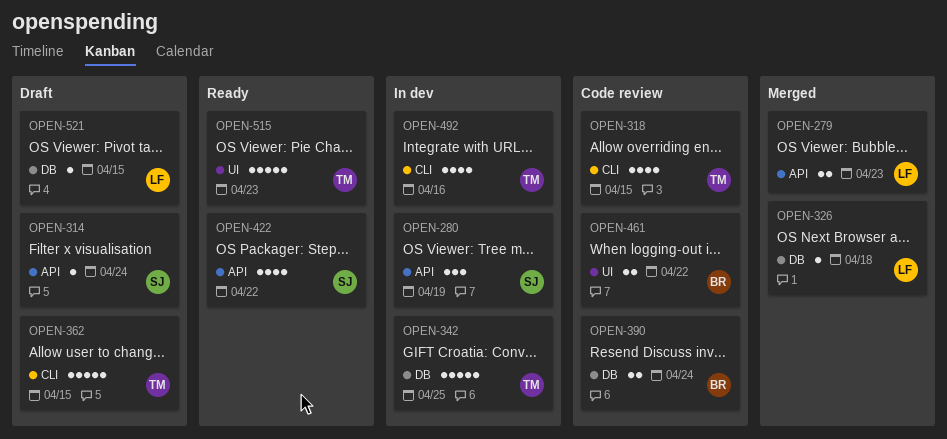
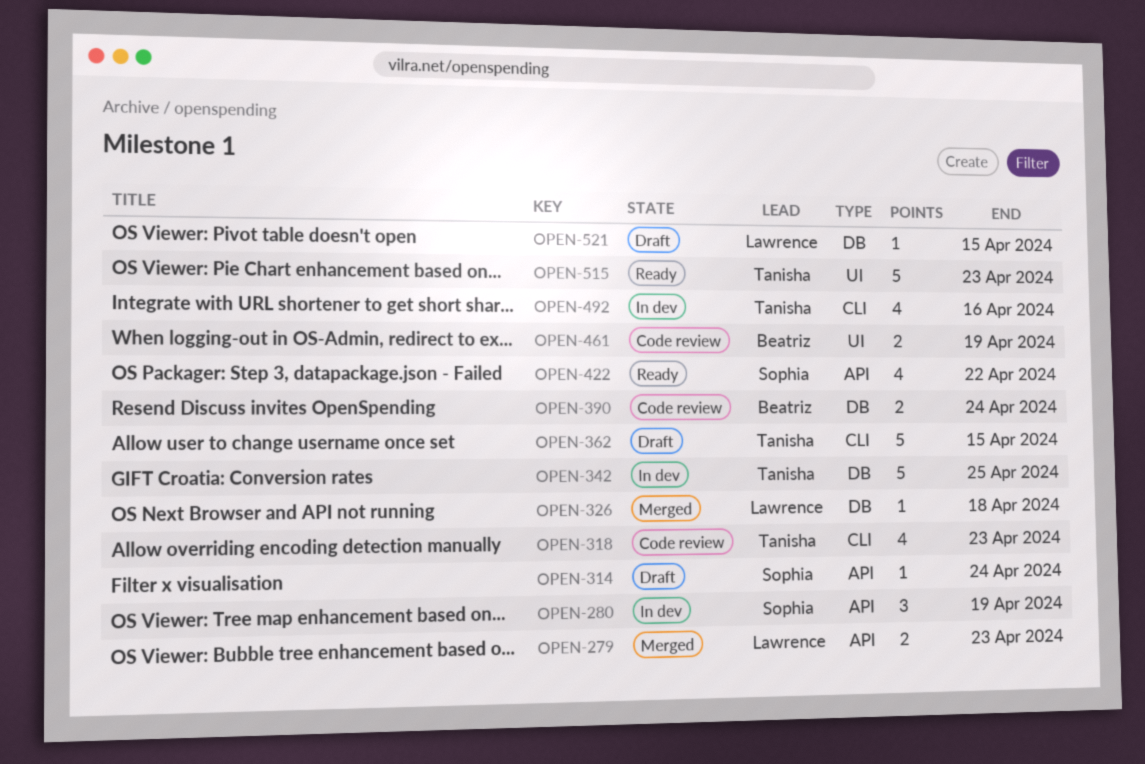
OPEN-318, due: Apr 15 -> Apr 23
OPEN-461, due: Apr 22 -> Apr 19

